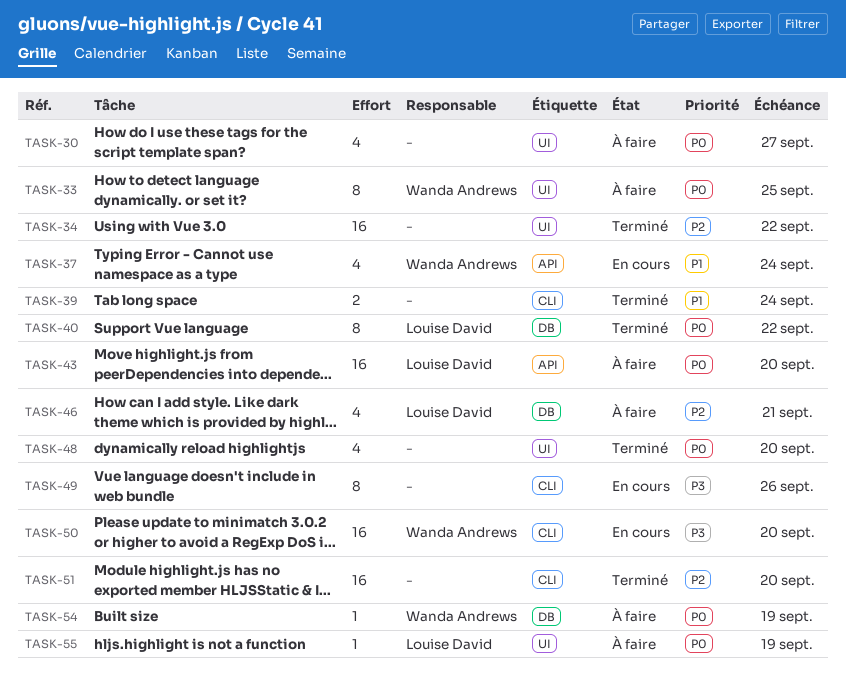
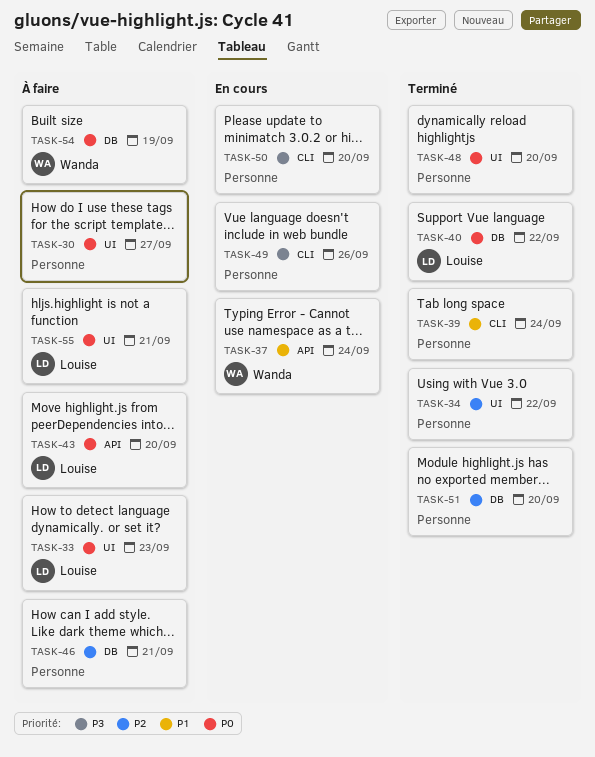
TASK-33, owner: Wanda Andrews -> Louise David
TASK-33, due: Sep 25 -> Sep 23
TASK-46, owner: Louise David -> none
TASK-50, owner: Wanda Andrews -> none
TASK-51, label: CLI -> DB
TASK-55, due: Sep 19 -> Sep 21

